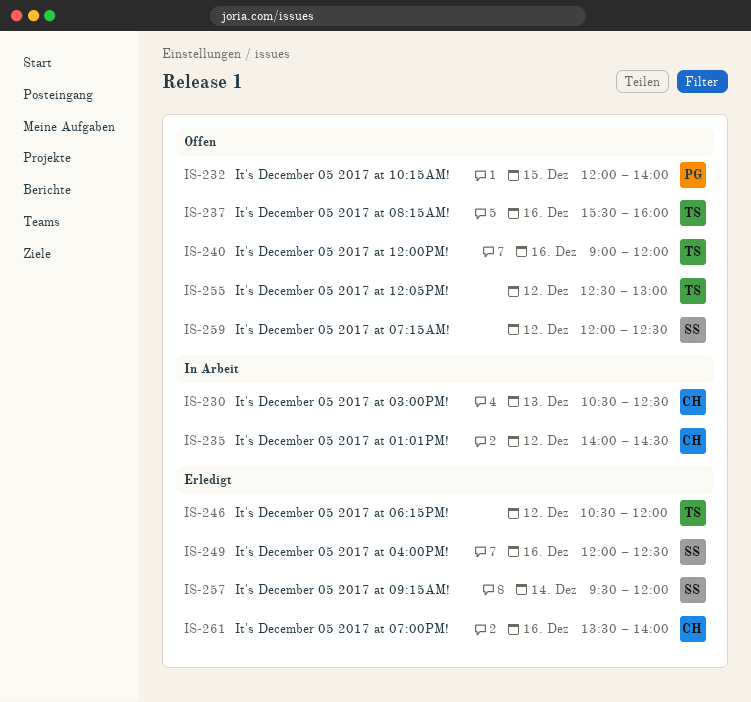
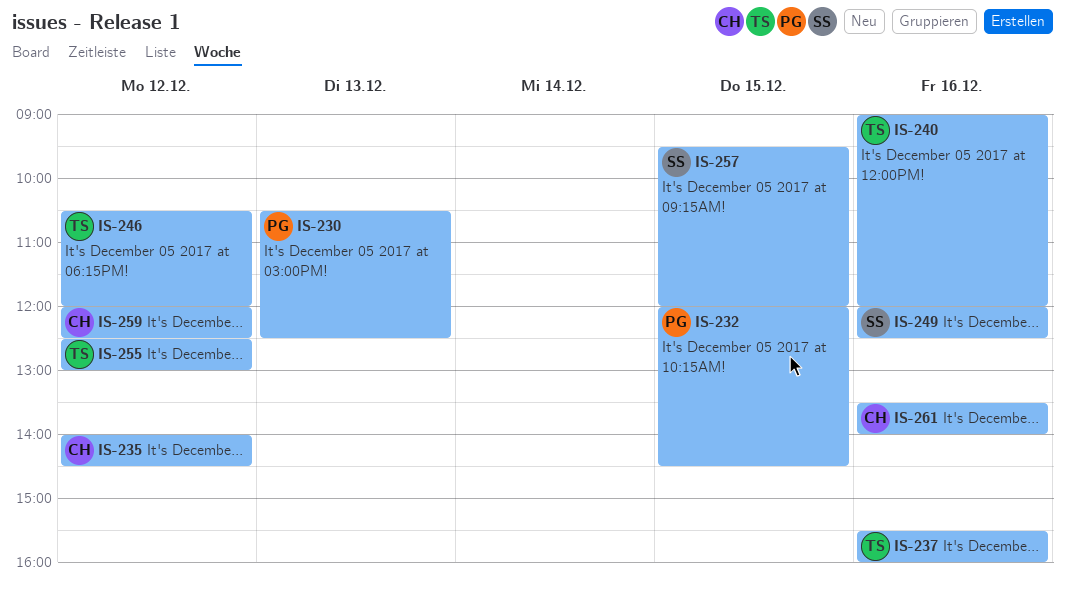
IS-230, owner: CH -> PG
IS-232, ends: 14:00 -> 14:30
IS-257, day: Dec 14 -> Dec 15
IS-259, owner: SS -> CH

